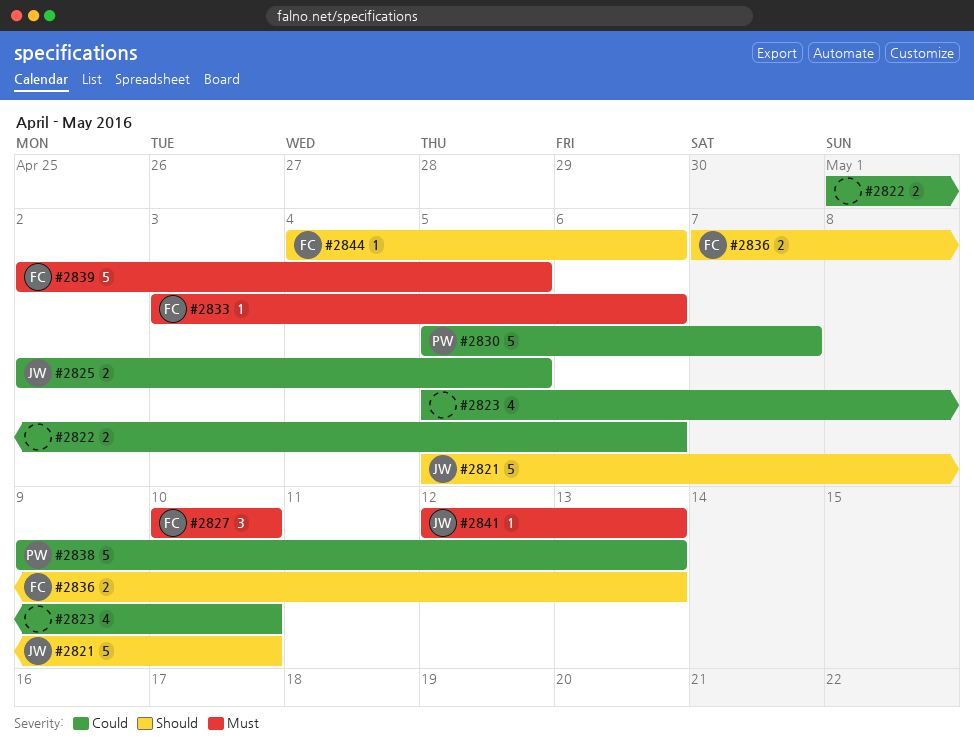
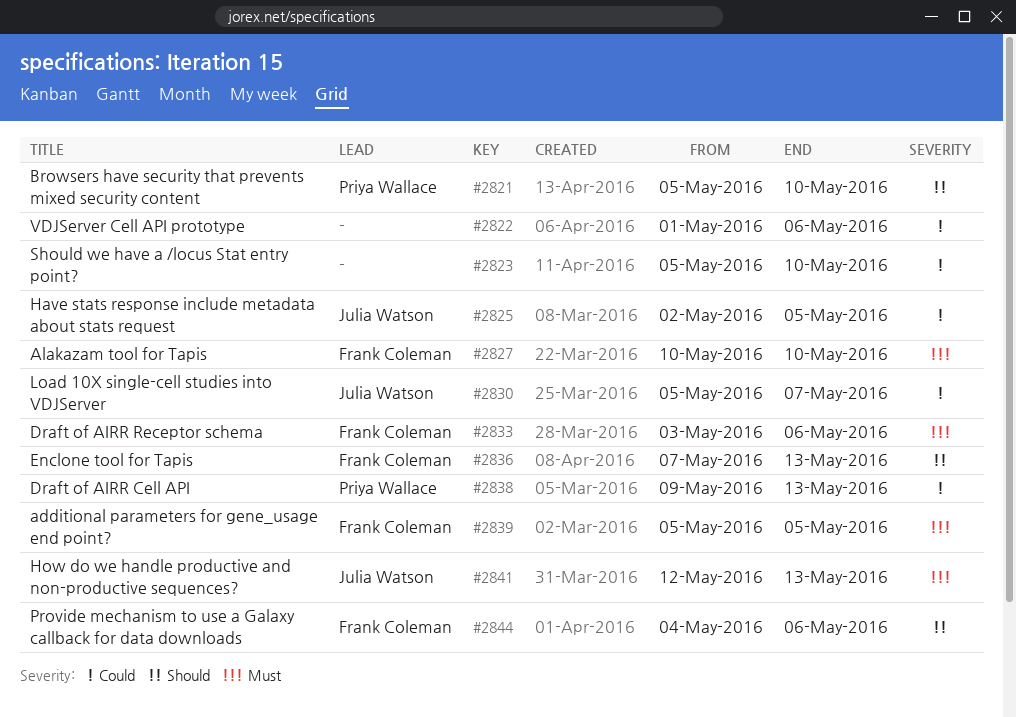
#2821, owner: Julia Watson -> Priya Wallace
#2830, owner: Priya Wallace -> Julia Watson
#2839, start: May 2 -> May 5

